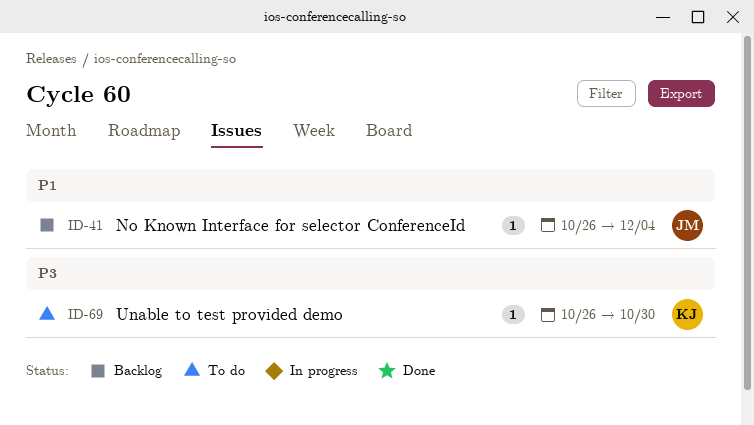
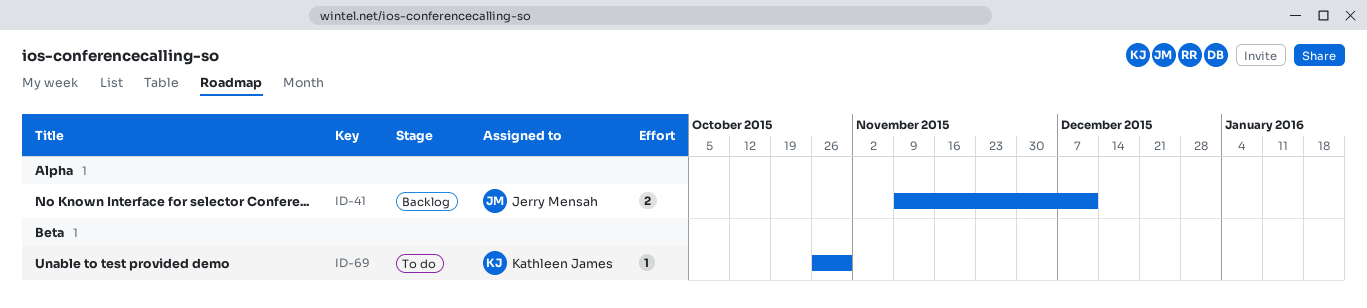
ID-41, estimate: 1 -> 2
ID-41, start: Oct 26 -> Nov 9
ID-41, due: Dec 4 -> Dec 11

